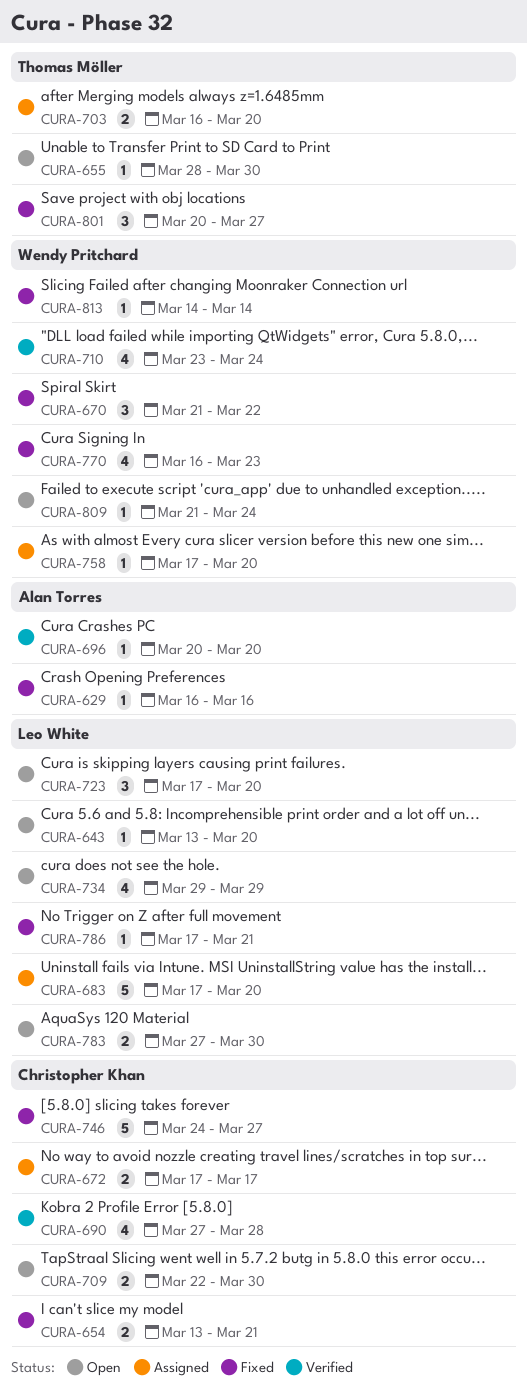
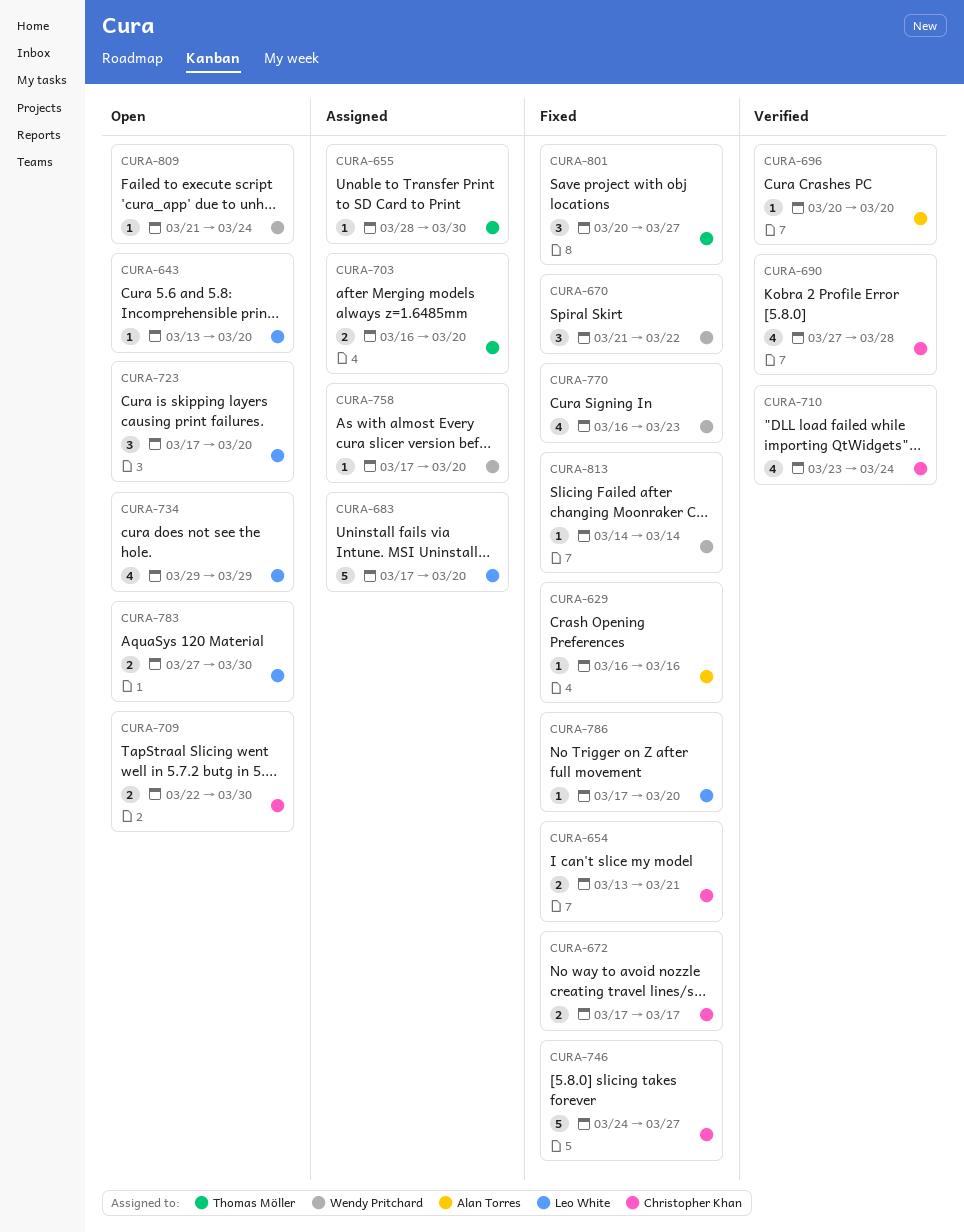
CURA-655, status: Open -> Assigned
CURA-672, status: Assigned -> Fixed
CURA-710, owner: Wendy Pritchard -> Christopher Khan
CURA-786, due: Mar 21 -> Mar 20

